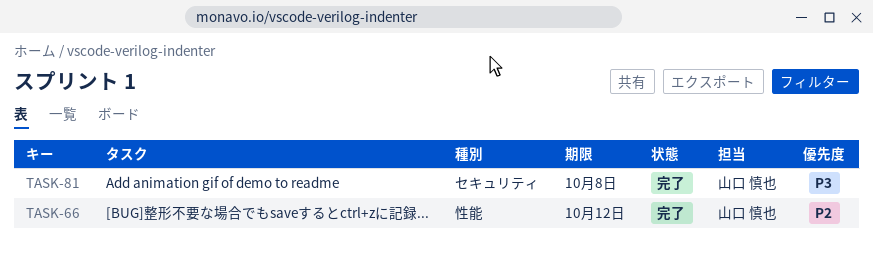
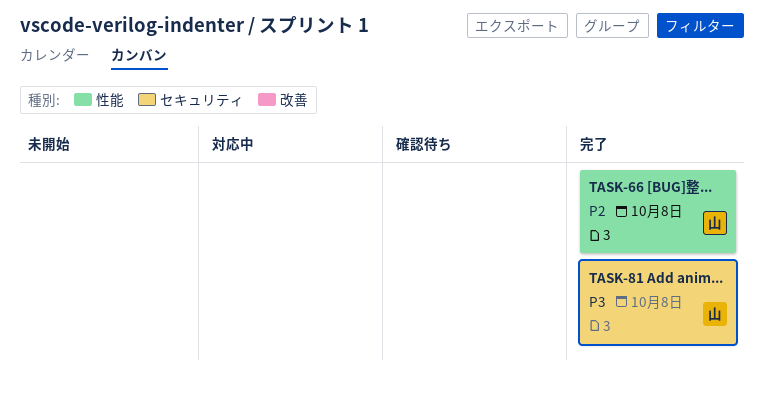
TASK-66, due: Oct 12 -> Oct 8

